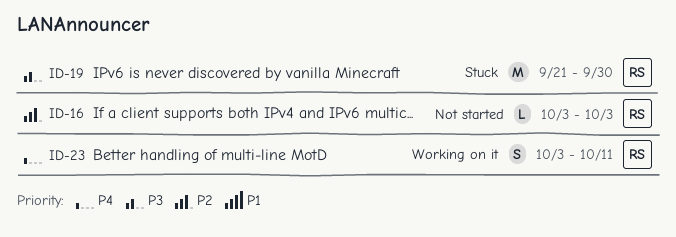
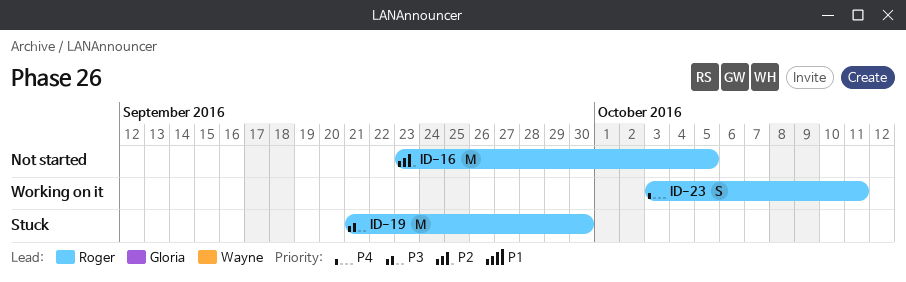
ID-16, estimate: L -> M
ID-16, start: Oct 3 -> Sep 23
ID-16, due: Oct 3 -> Oct 5

